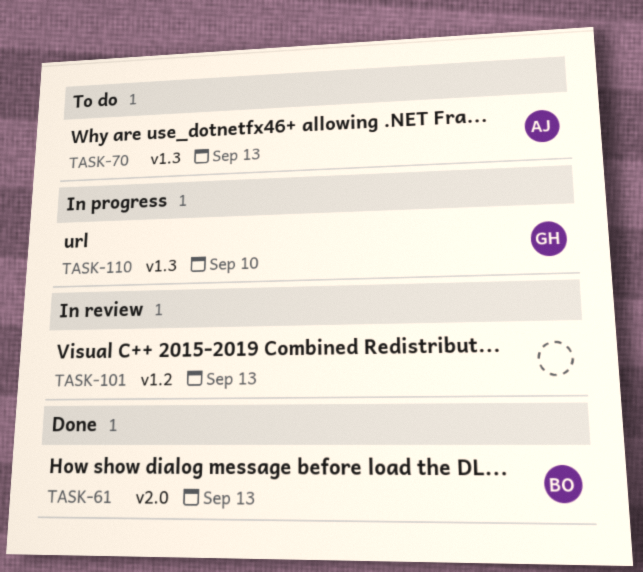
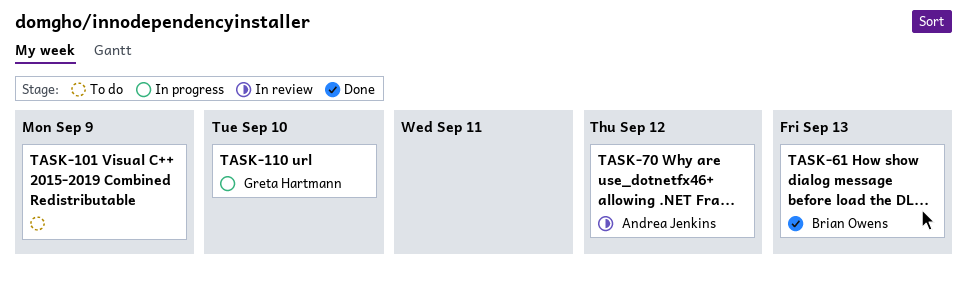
TASK-70, status: To do -> In review
TASK-70, due: Sep 13 -> Sep 12
TASK-101, status: In review -> To do
TASK-101, due: Sep 13 -> Sep 9

